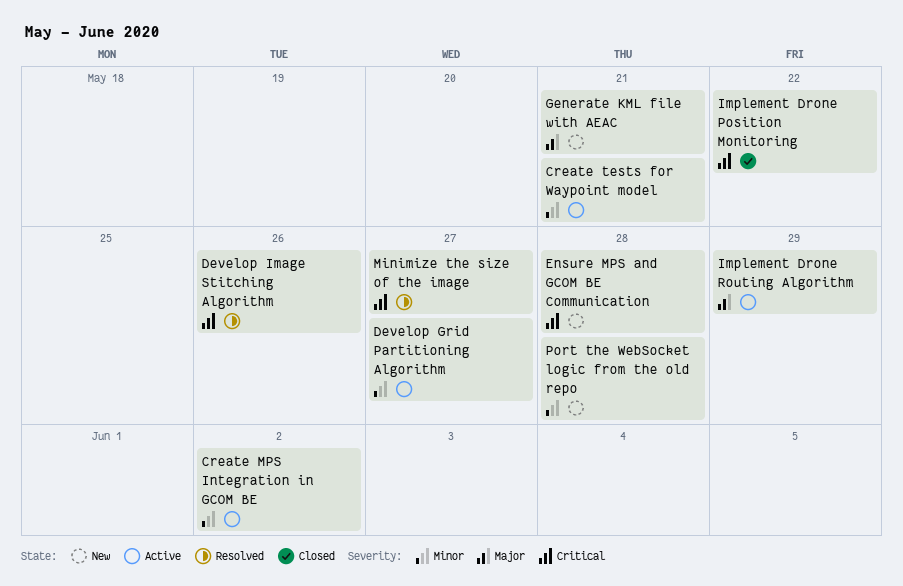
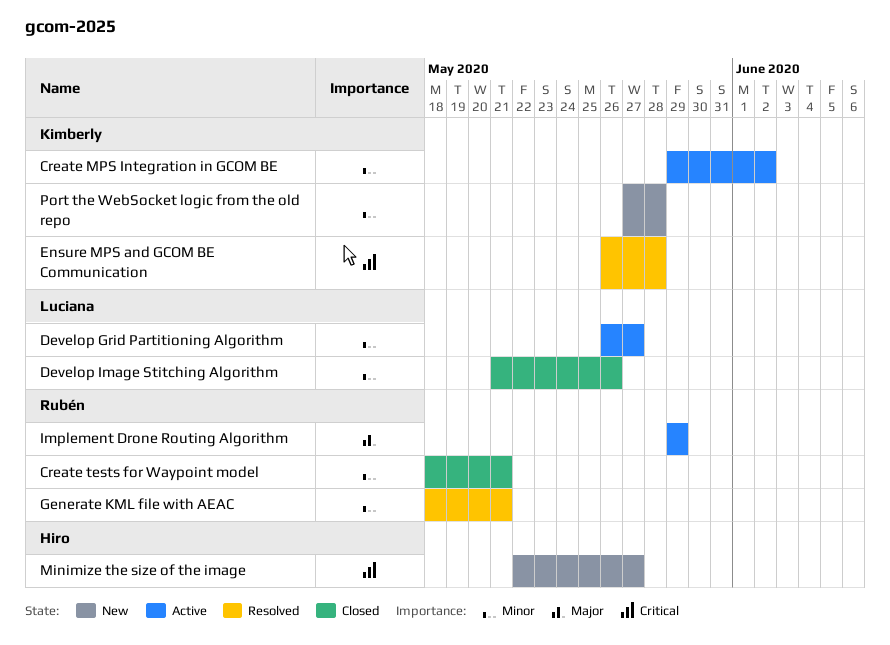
Create tests for Waypoint model, status: Active -> Closed
Develop Image Stitching Algorithm, status: Resolved -> Closed
Develop Image Stitching Algorithm, priority: Critical -> Minor
Ensure MPS and GCOM BE Communication, status: New -> Resolved
Generate KML file with AEAC, status: New -> Resolved
Generate KML file with AEAC, priority: Major -> Minor
Implement Drone Position Monitoring: present -> none
Minimize the size of the image, status: Resolved -> New

